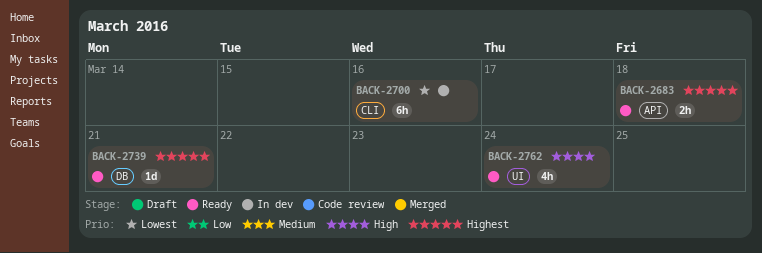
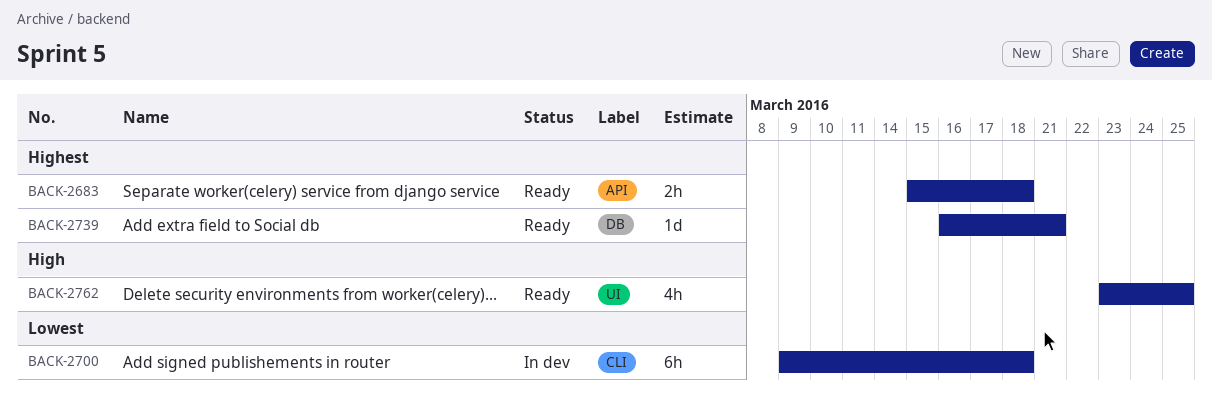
BACK-2700, due: Mar 16 -> Mar 18
BACK-2762, due: Mar 24 -> Mar 25

